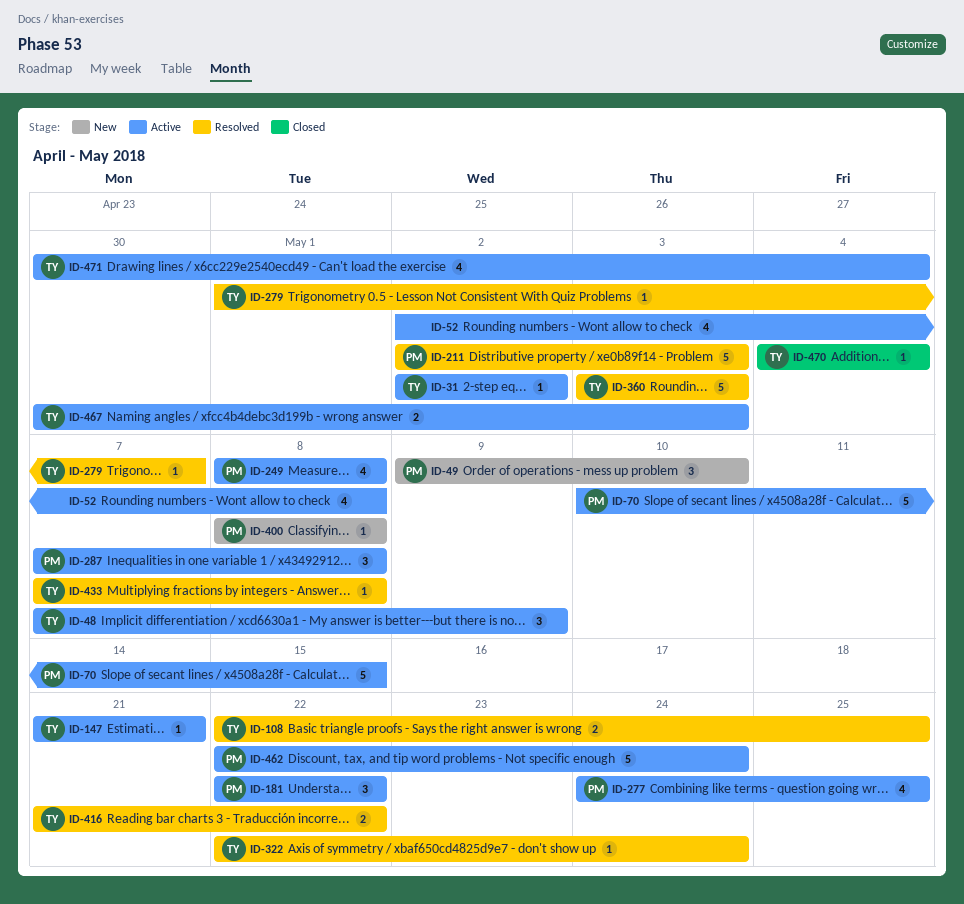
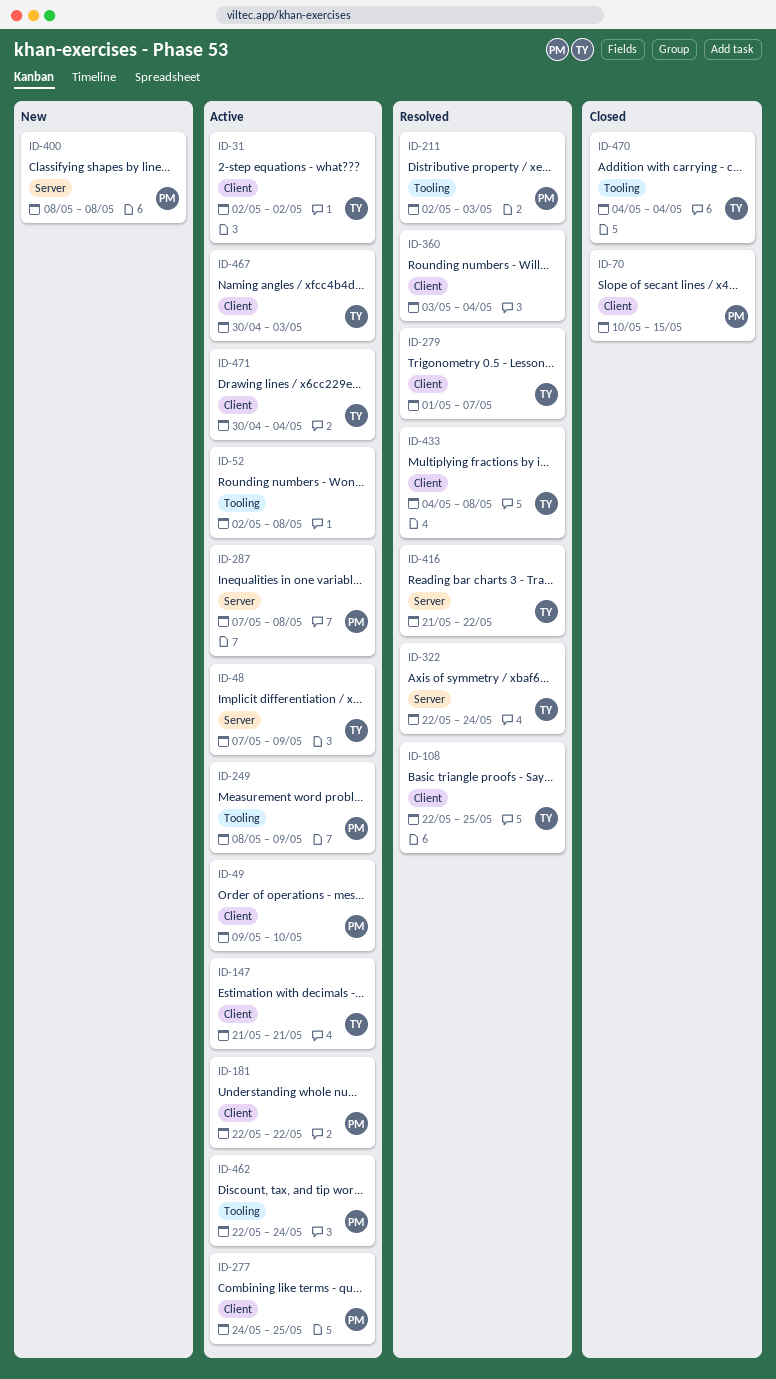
ID-49, status: New -> Active
ID-70, status: Active -> Closed
ID-249, due: May 8 -> May 9
ID-360, owner: TY -> none
ID-360, due: May 3 -> May 4
ID-433, start: May 7 -> May 4

